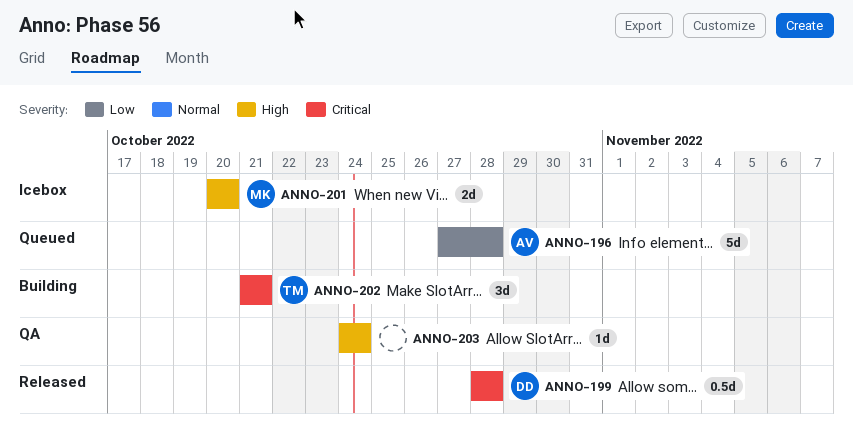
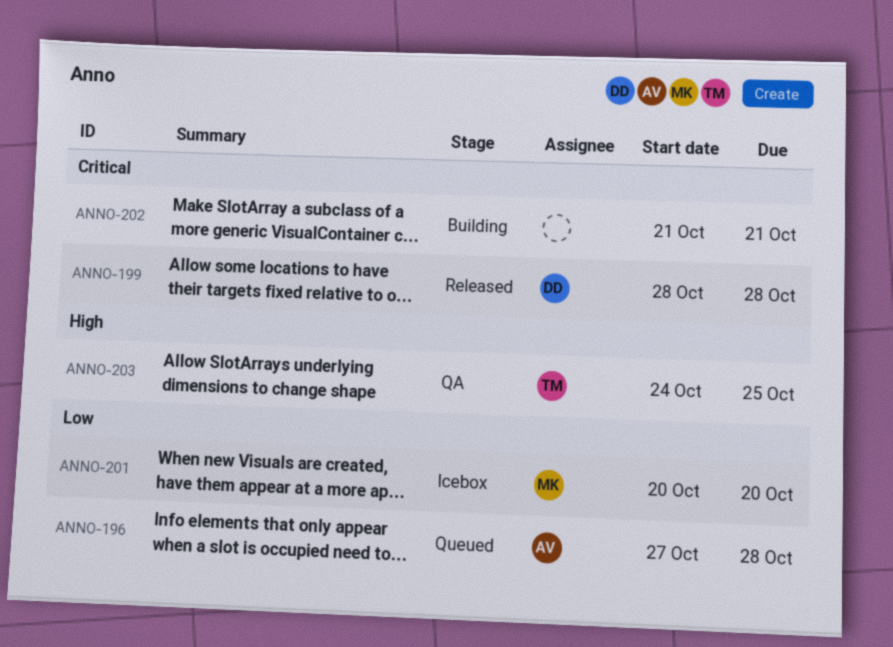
ANNO-201, priority: High -> Low
ANNO-202, owner: TM -> none
ANNO-203, owner: none -> TM
ANNO-203, due: Oct 24 -> Oct 25

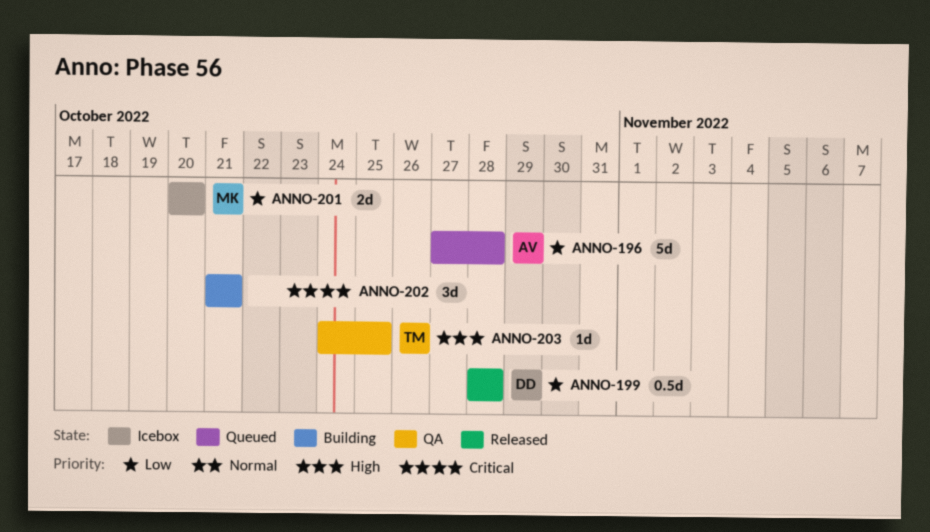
ANNO-199, priority: Critical -> Low

